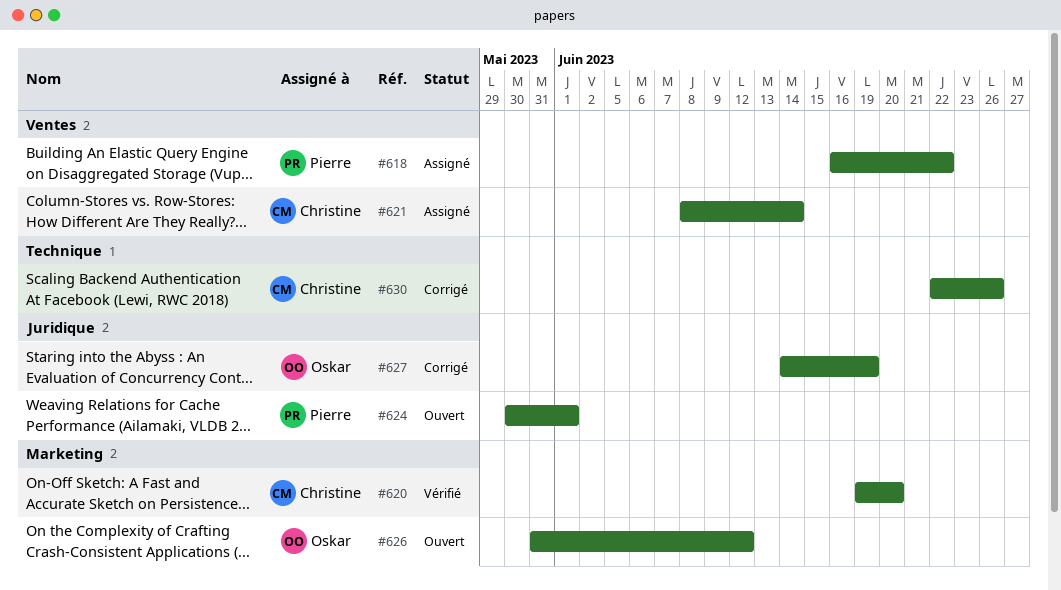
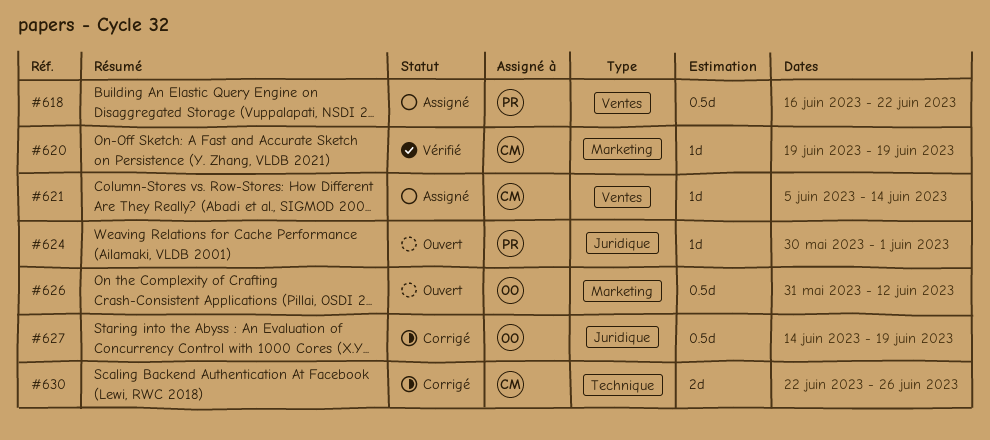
#620, due: Jun 20 -> Jun 19
#621, start: Jun 8 -> Jun 5

